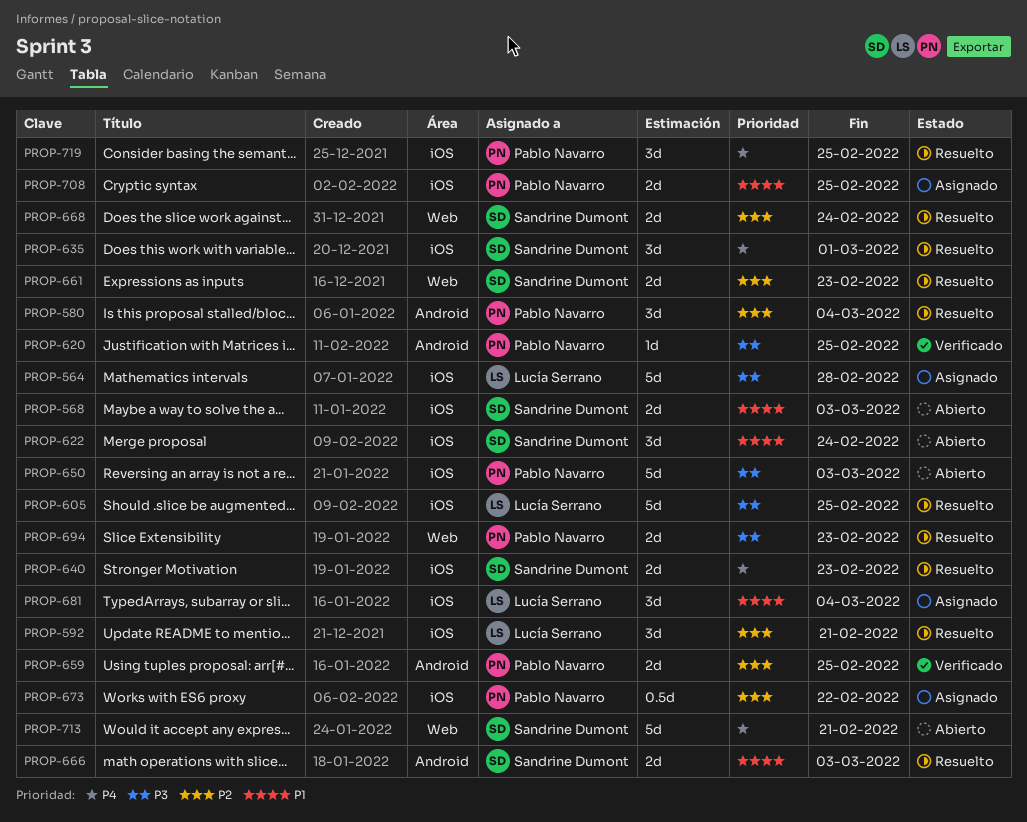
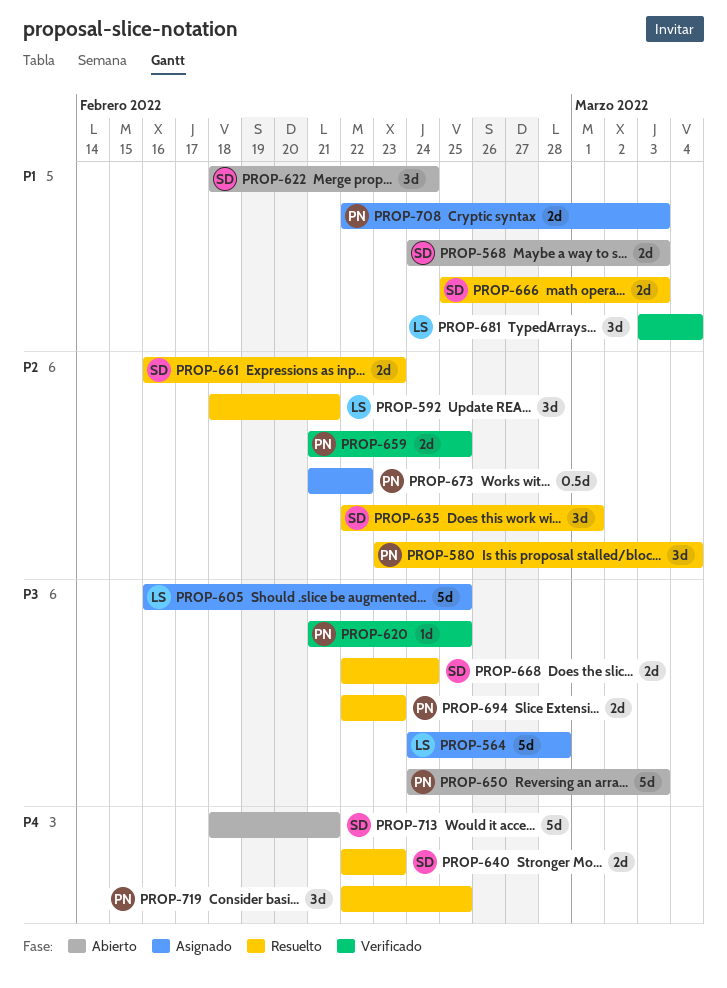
PROP-605, status: Resuelto -> Asignado
PROP-635, priority: P4 -> P2
PROP-668, priority: P2 -> P3
PROP-681, status: Asignado -> Verificado
PROP-708, due: Feb 25 -> Mar 3

